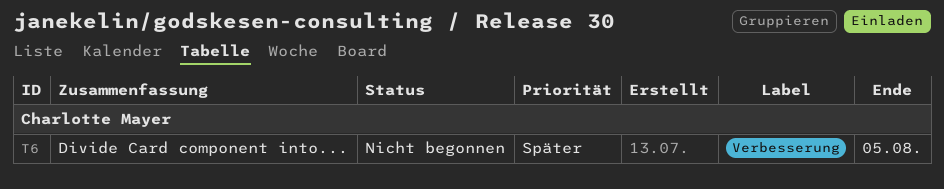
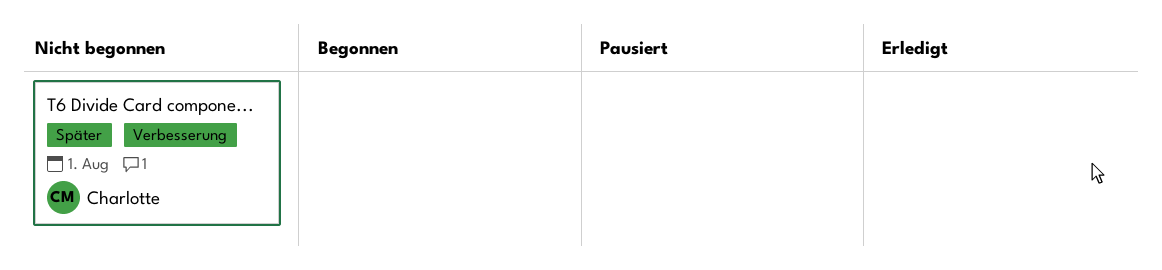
T6, due: Aug 5 -> Aug 1

